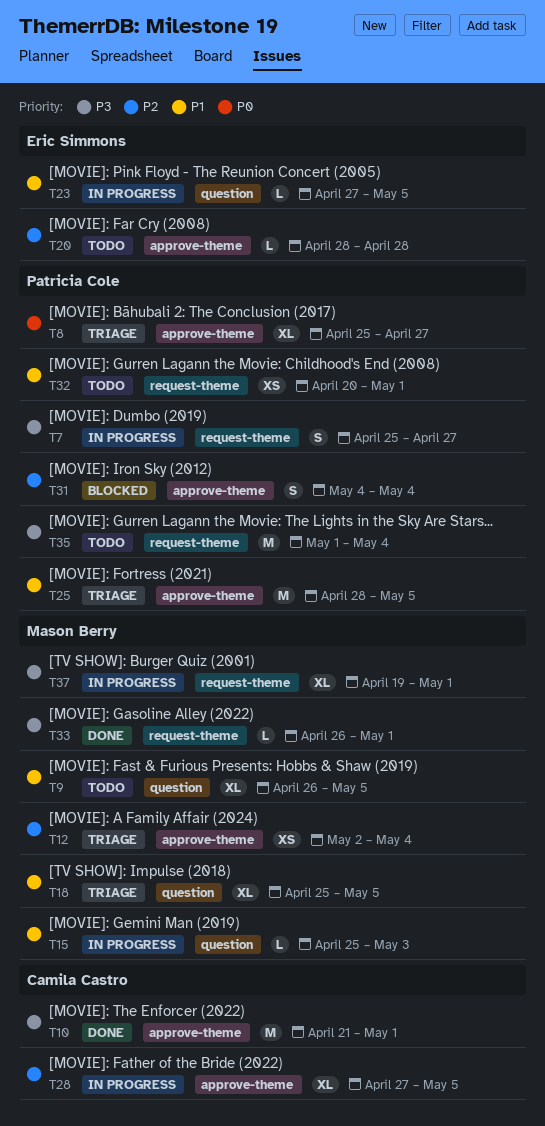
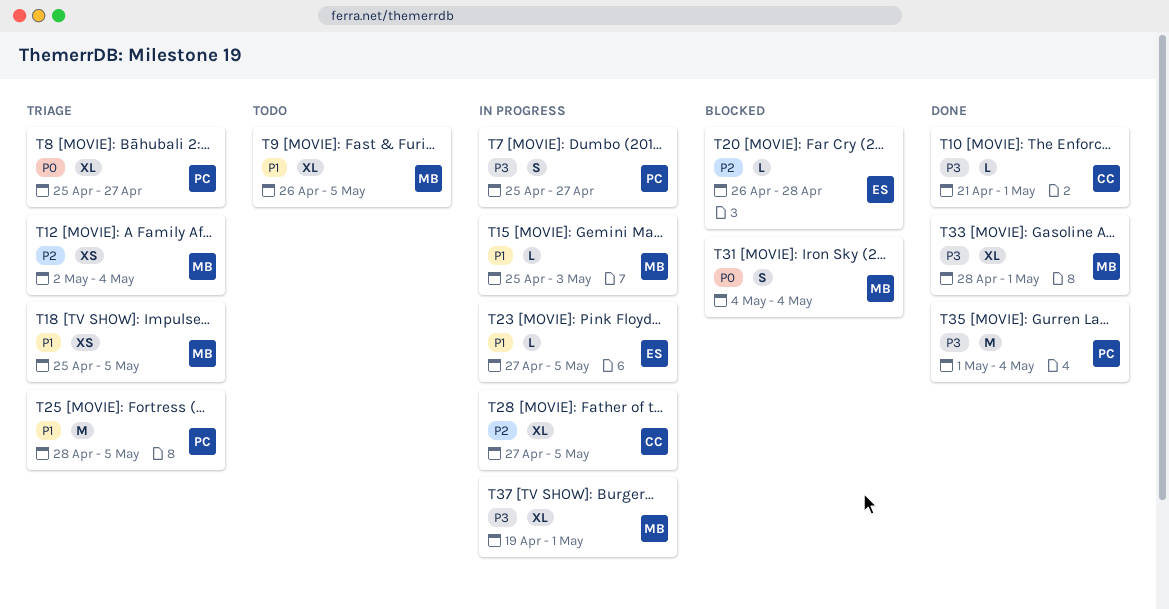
T10, estimate: M -> L
T18, estimate: XL -> XS
T20, status: Todo -> Blocked
T20, start: Apr 28 -> Apr 26
T31, owner: Patricia Cole -> Mason Berry
T31, priority: P2 -> P0
T32: present -> none
T33, estimate: L -> XL
T33, start: Apr 26 -> Apr 28
T35, status: Todo -> Done

